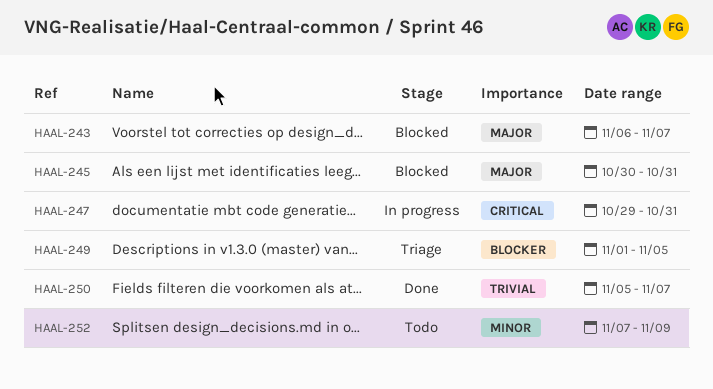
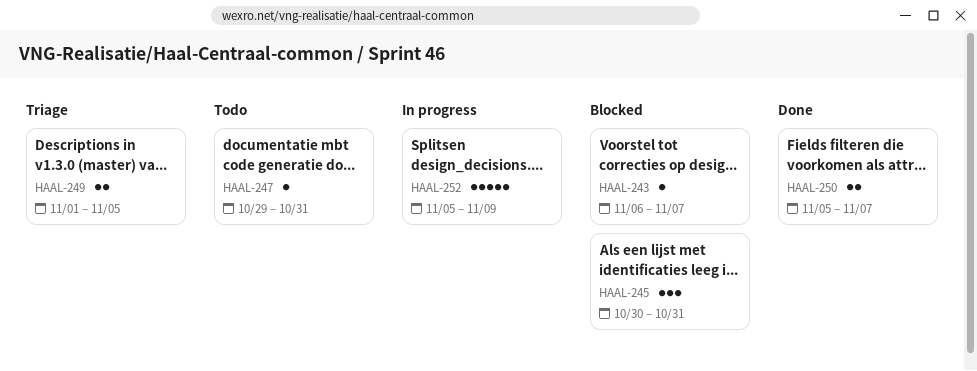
HAAL-247, status: In progress -> Todo
HAAL-252, status: Todo -> In progress
HAAL-252, start: Nov 7 -> Nov 5

